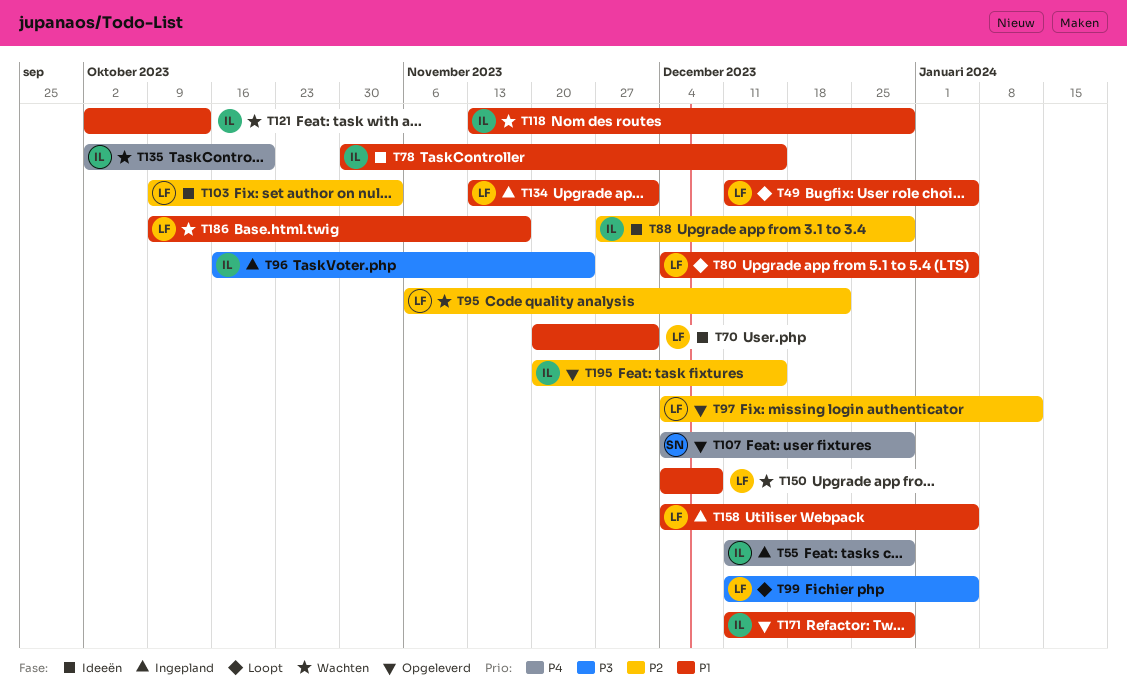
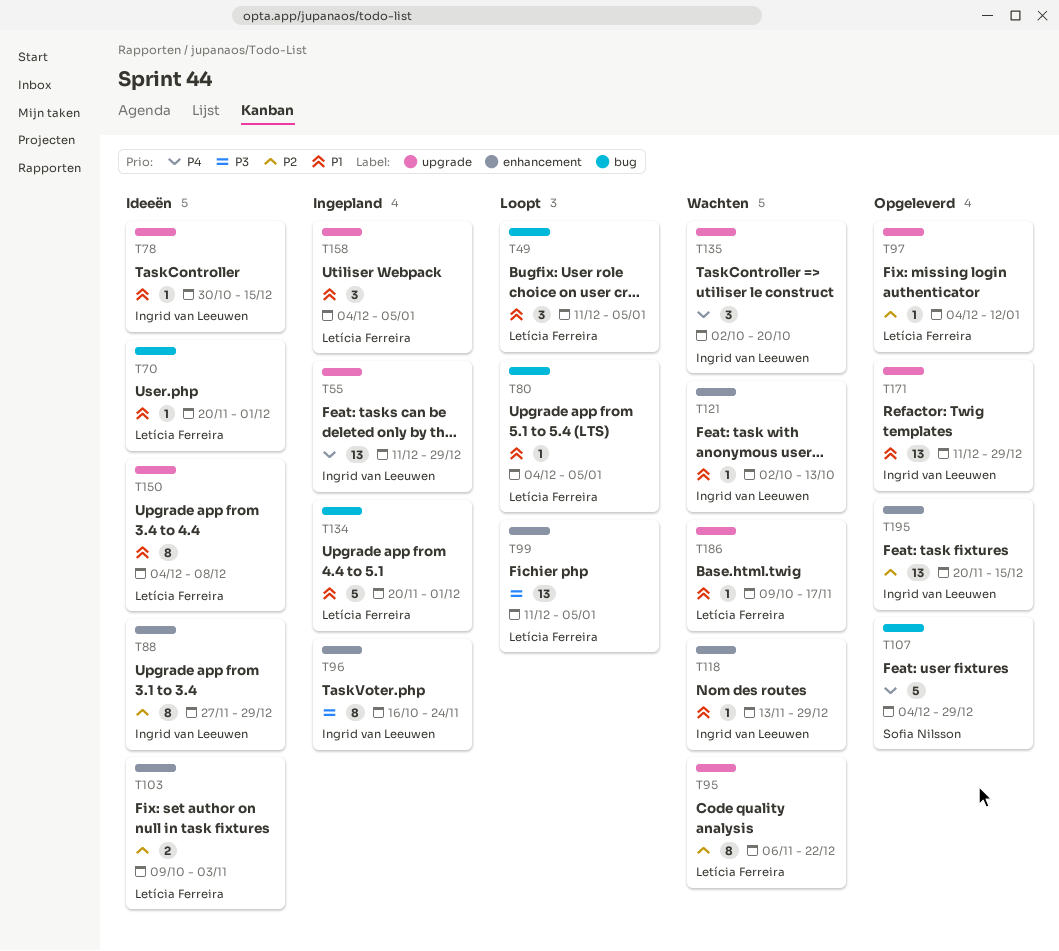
T134, start: Nov 13 -> Nov 20
T150, status: Wachten -> Ideeën

